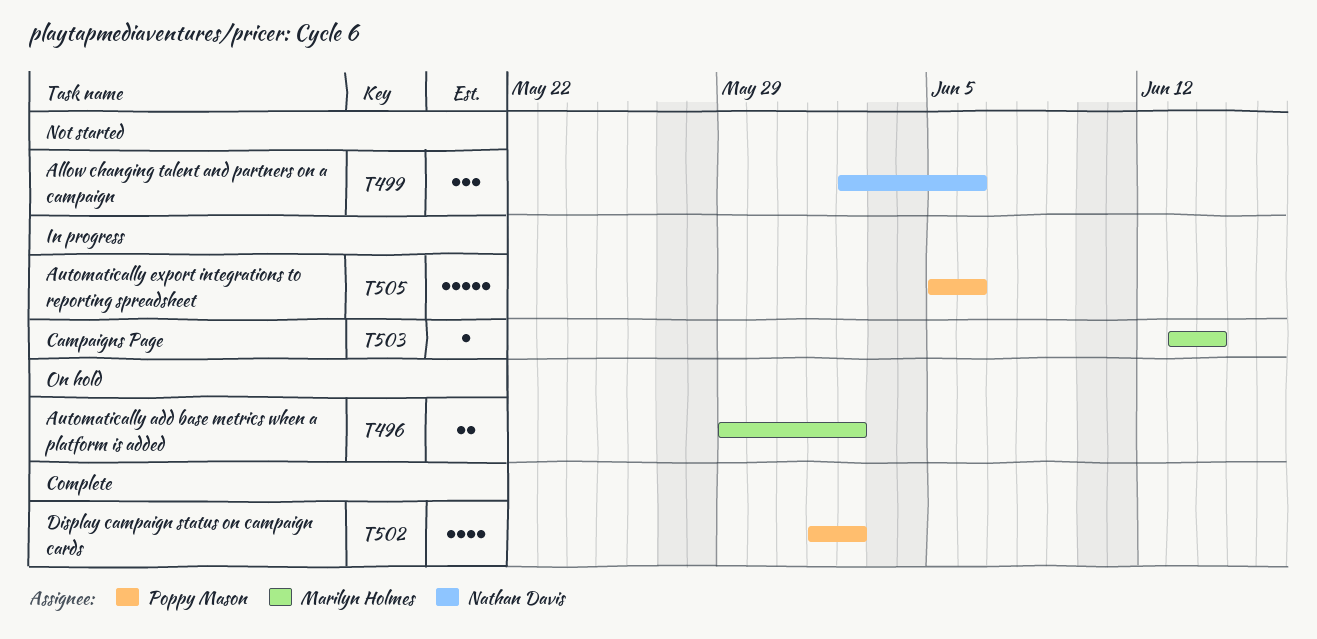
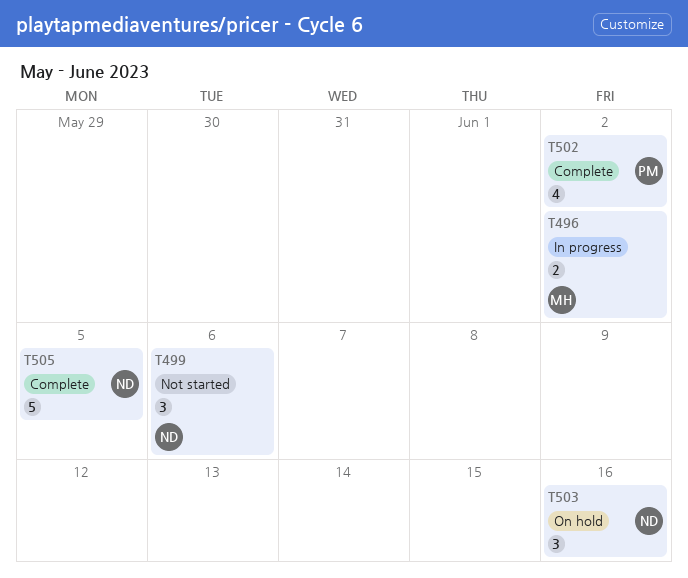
T496, status: On hold -> In progress
T503, status: In progress -> On hold
T503, owner: Marilyn Holmes -> Nathan Davis
T503, estimate: 1 -> 3
T503, due: Jun 14 -> Jun 16
T505, status: In progress -> Complete
T505, owner: Poppy Mason -> Nathan Davis
T505, due: Jun 6 -> Jun 5

